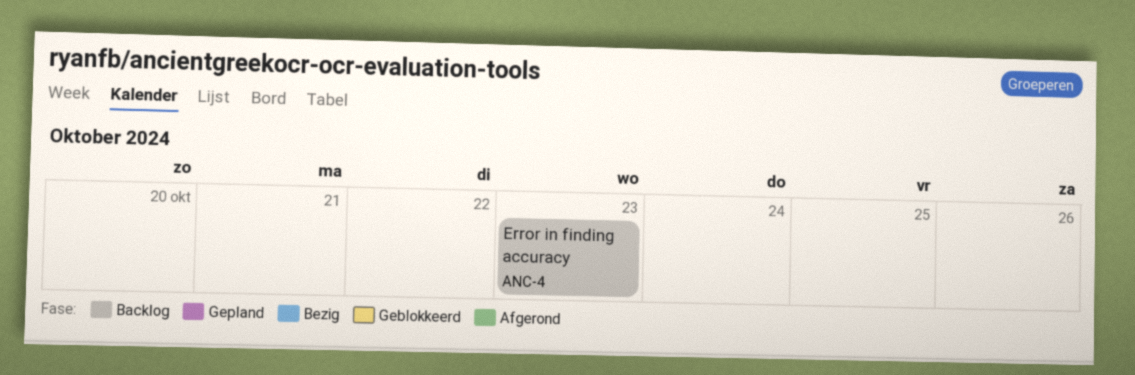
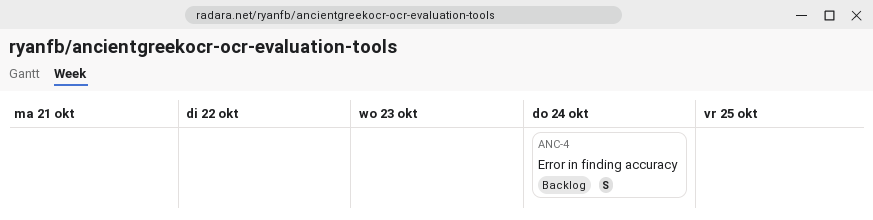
ANC-4, due: Oct 23 -> Oct 24

